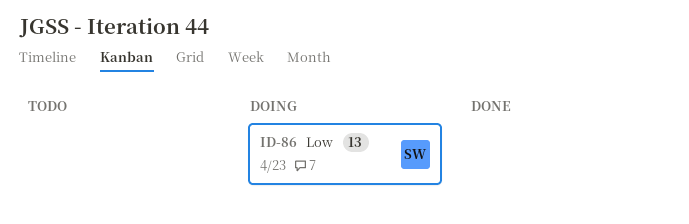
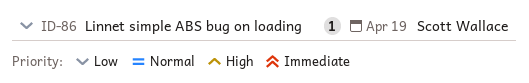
ID-86, estimate: 13 -> 1
ID-86, due: Apr 23 -> Apr 19

